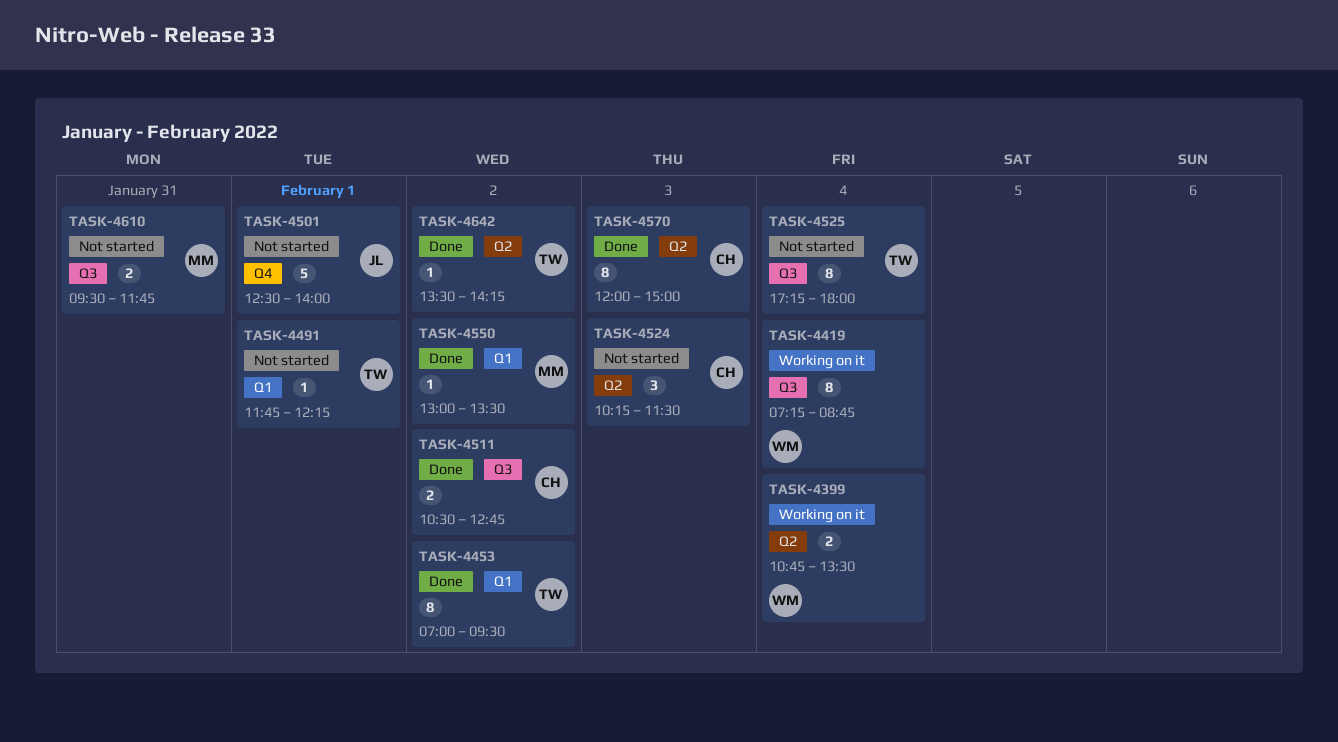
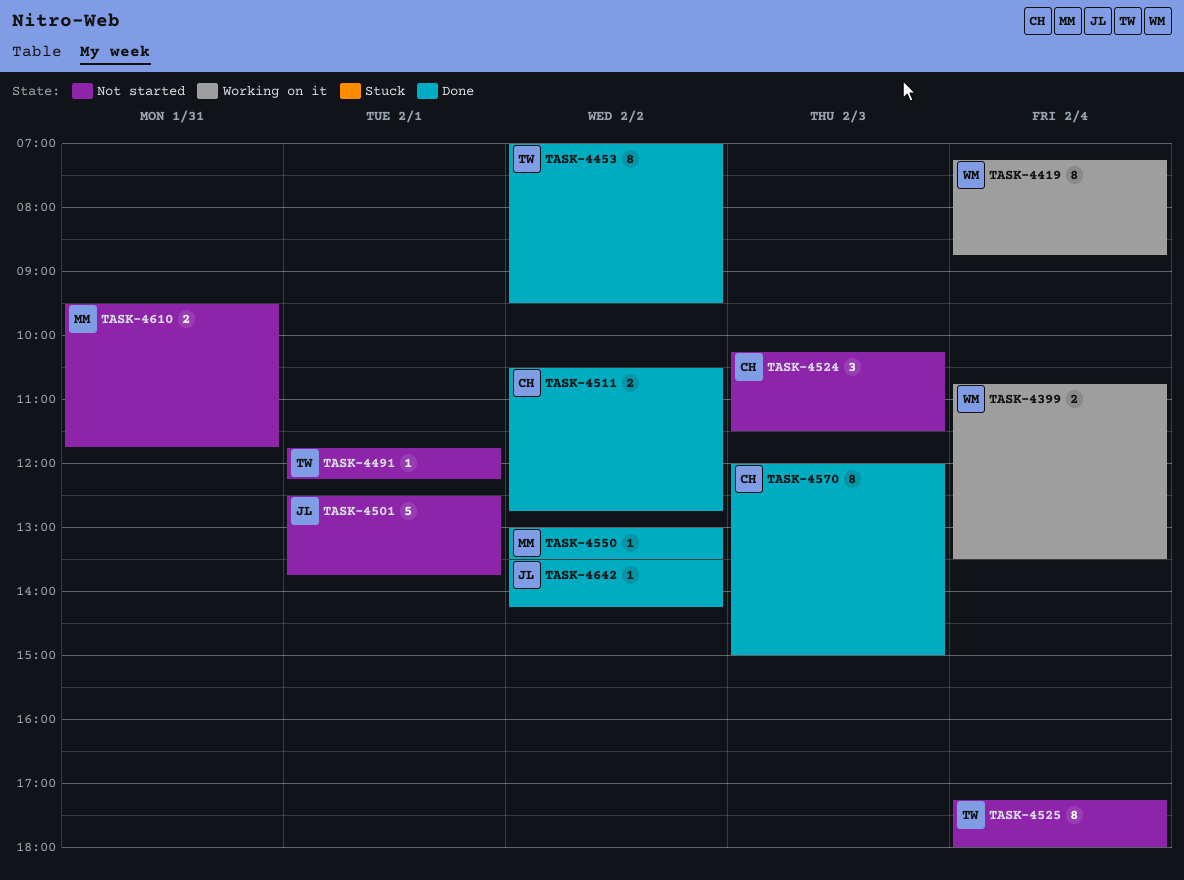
TASK-4501, ends: 14:00 -> 13:45
TASK-4642, owner: TW -> JL

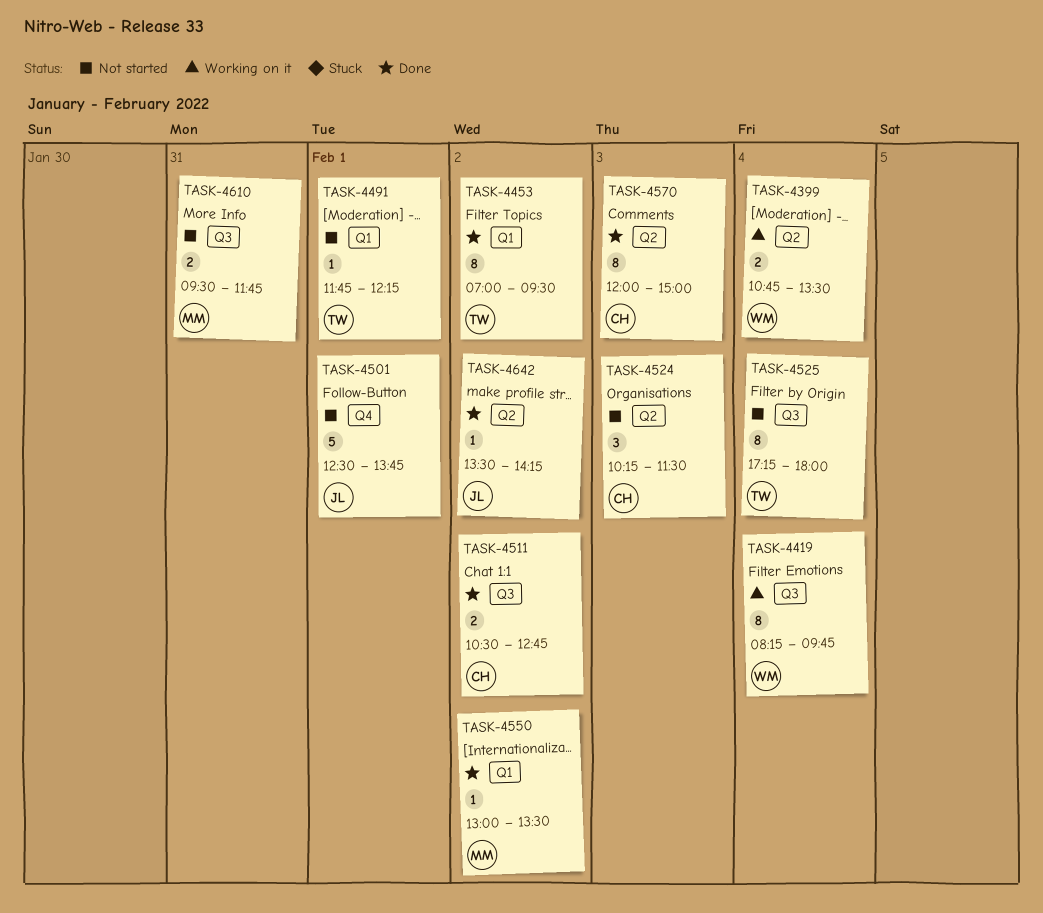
TASK-4419, begins: 07:15 -> 08:15
TASK-4419, ends: 08:45 -> 09:45

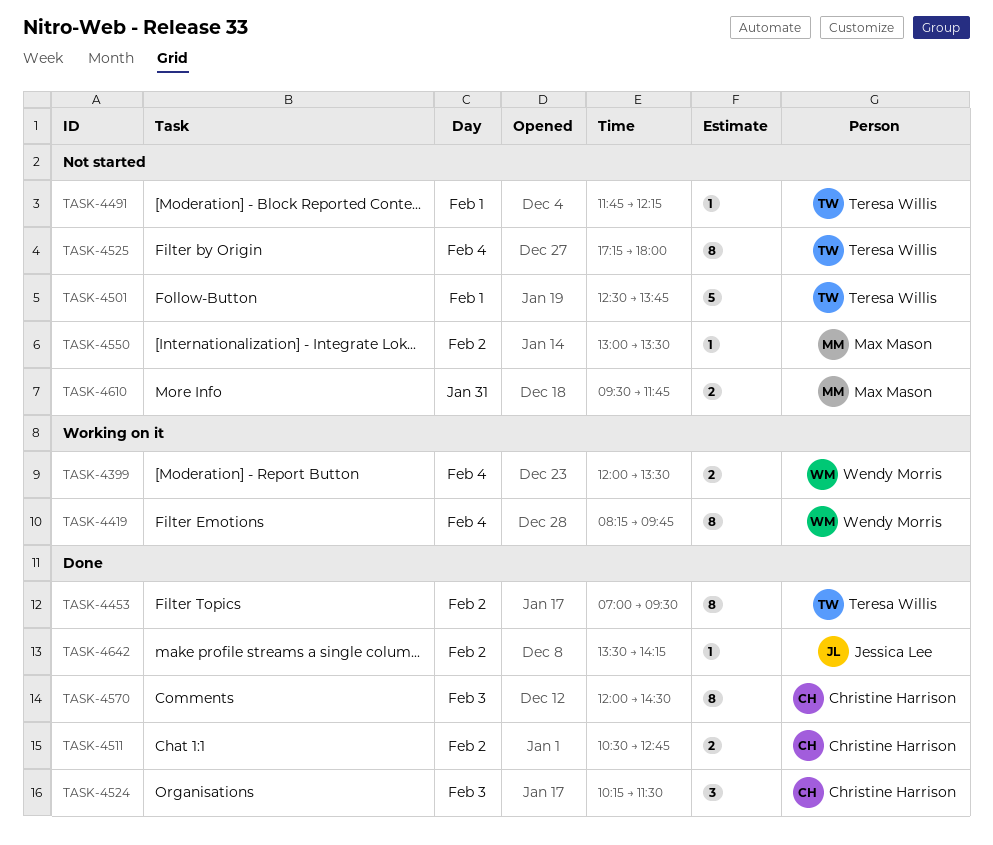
TASK-4399, begins: 10:45 -> 12:00
TASK-4501, owner: Jessica Lee -> Teresa Willis
TASK-4524, status: Not started -> Done
TASK-4550, status: Done -> Not started
TASK-4570, ends: 15:00 -> 14:30

